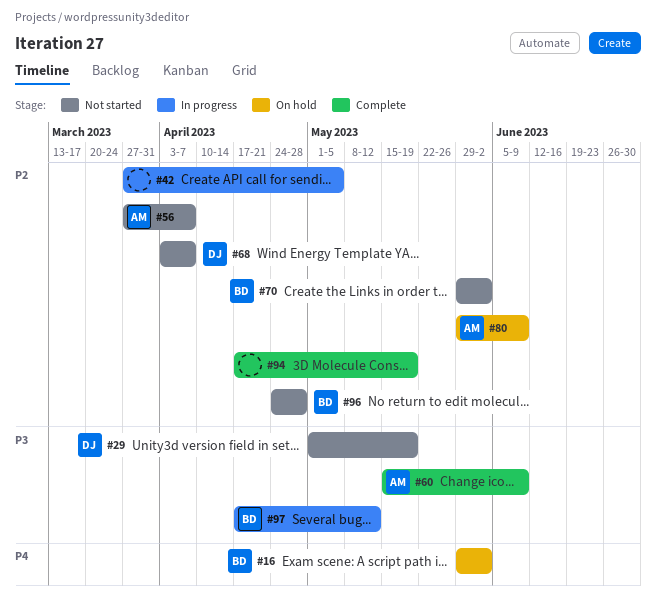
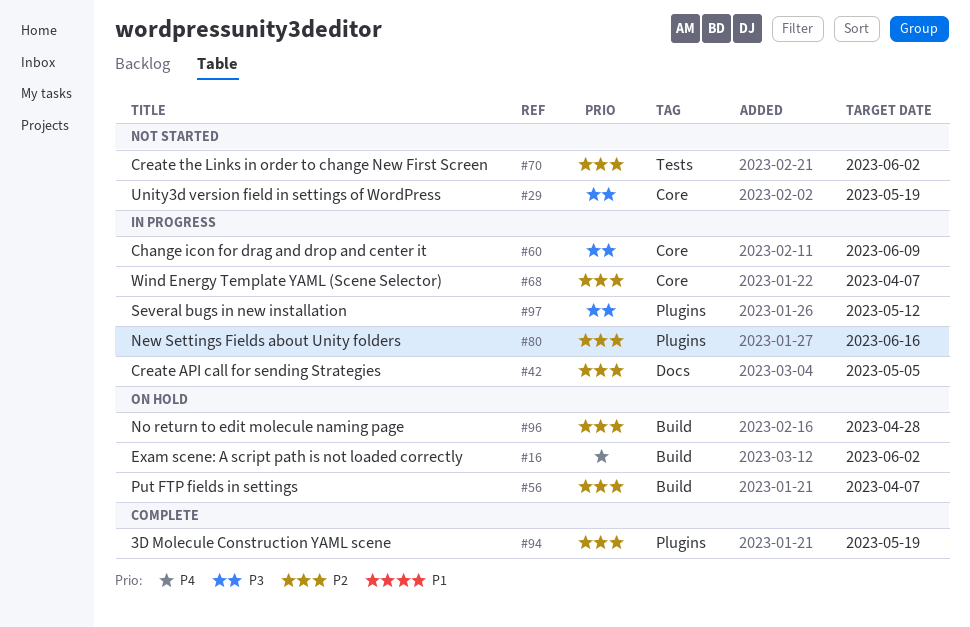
#56, status: Not started -> On hold
#60, status: Complete -> In progress
#68, status: Not started -> In progress
#80, status: On hold -> In progress
#80, due: Jun 9 -> Jun 16
#96, status: Not started -> On hold

